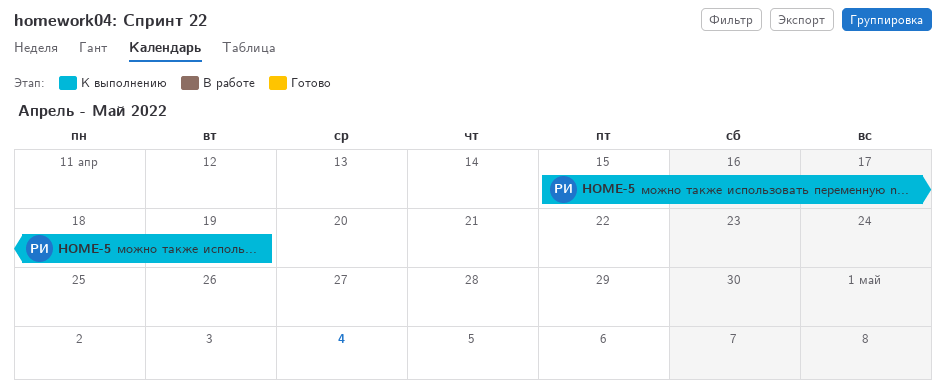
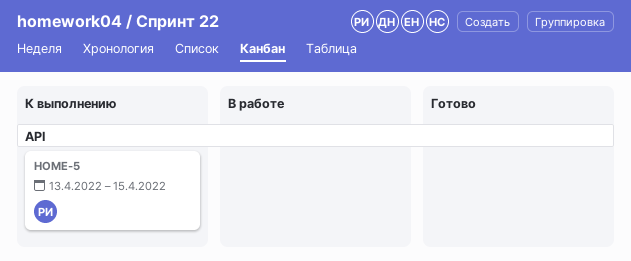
HOME-5, start: Apr 15 -> Apr 13
HOME-5, due: Apr 19 -> Apr 15

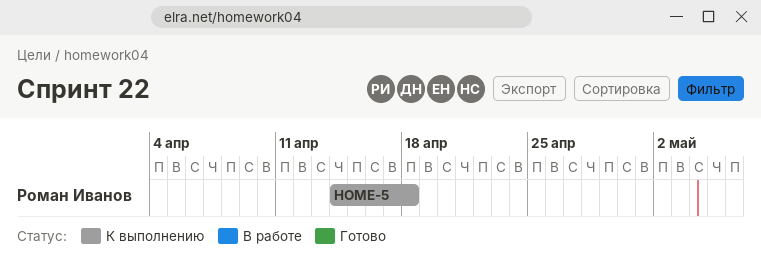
HOME-5, start: Apr 13 -> Apr 14
HOME-5, due: Apr 15 -> Apr 18

